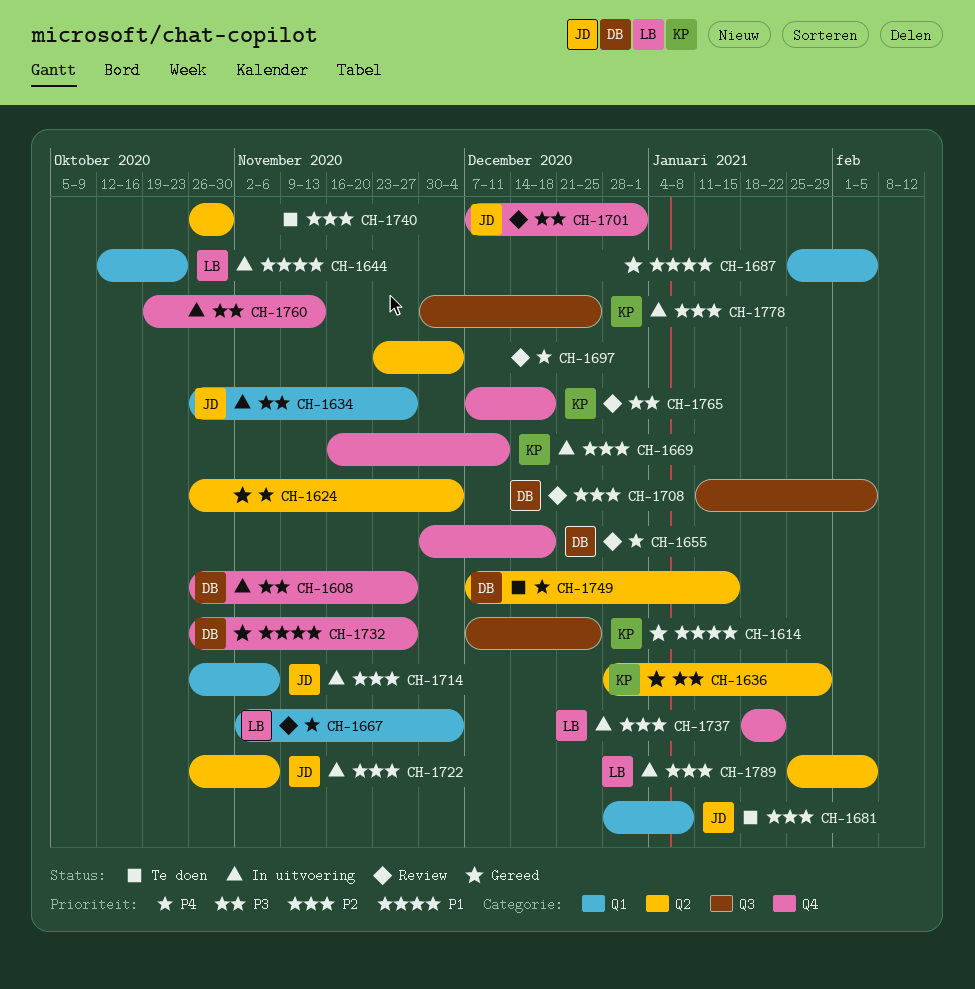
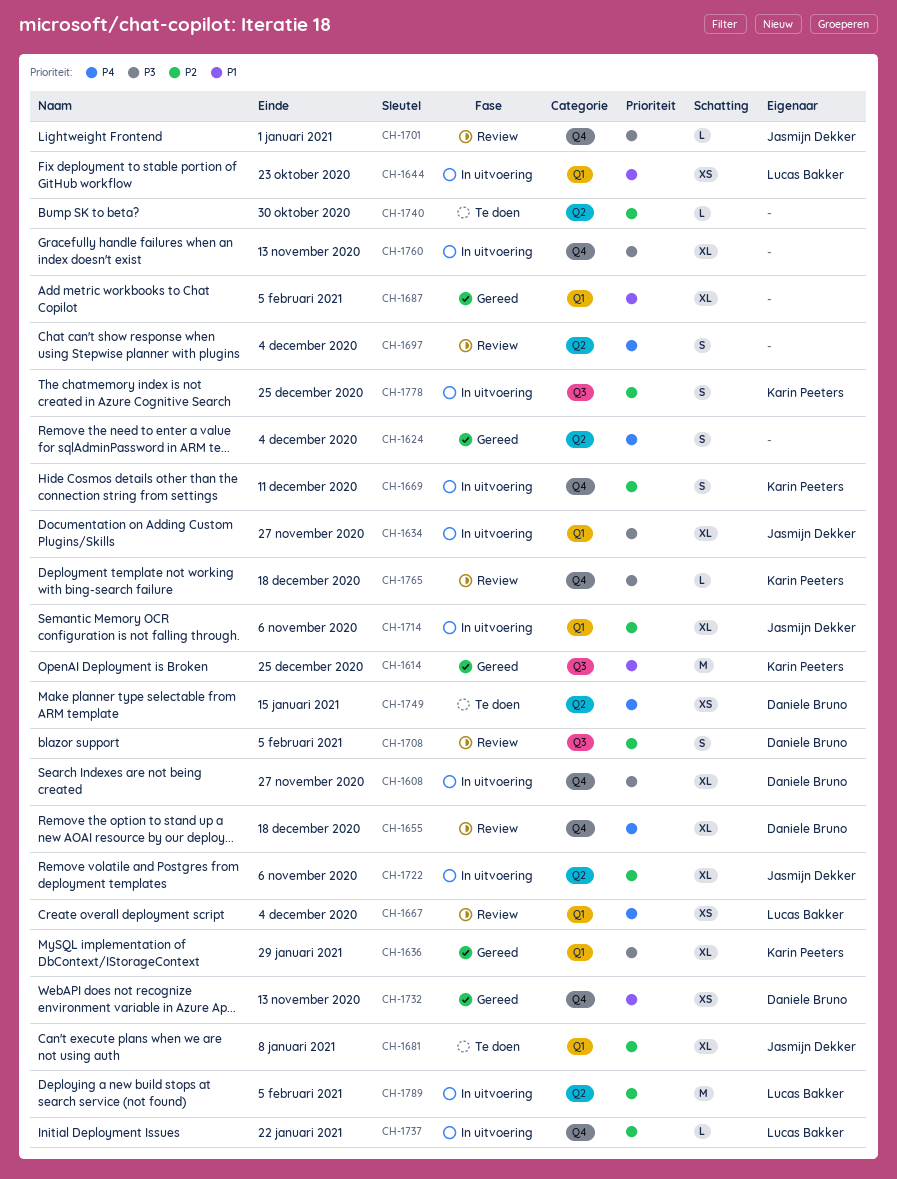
CH-1636, label: Q2 -> Q1
CH-1732, due: Nov 27 -> Nov 13

